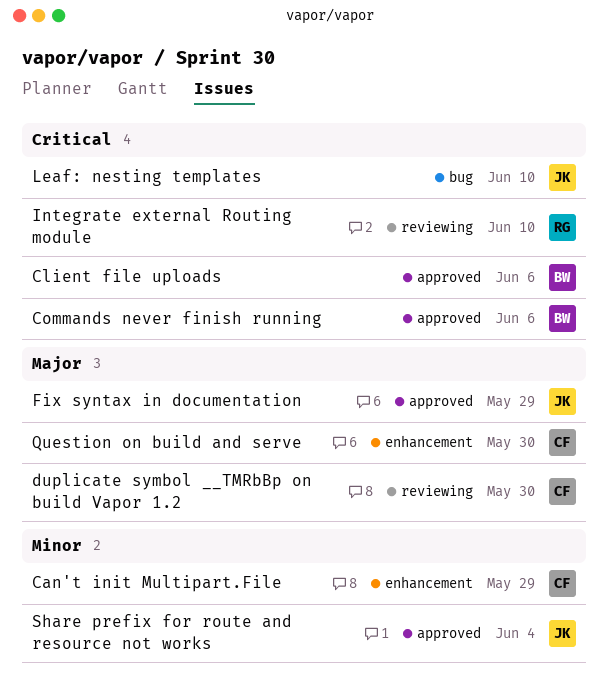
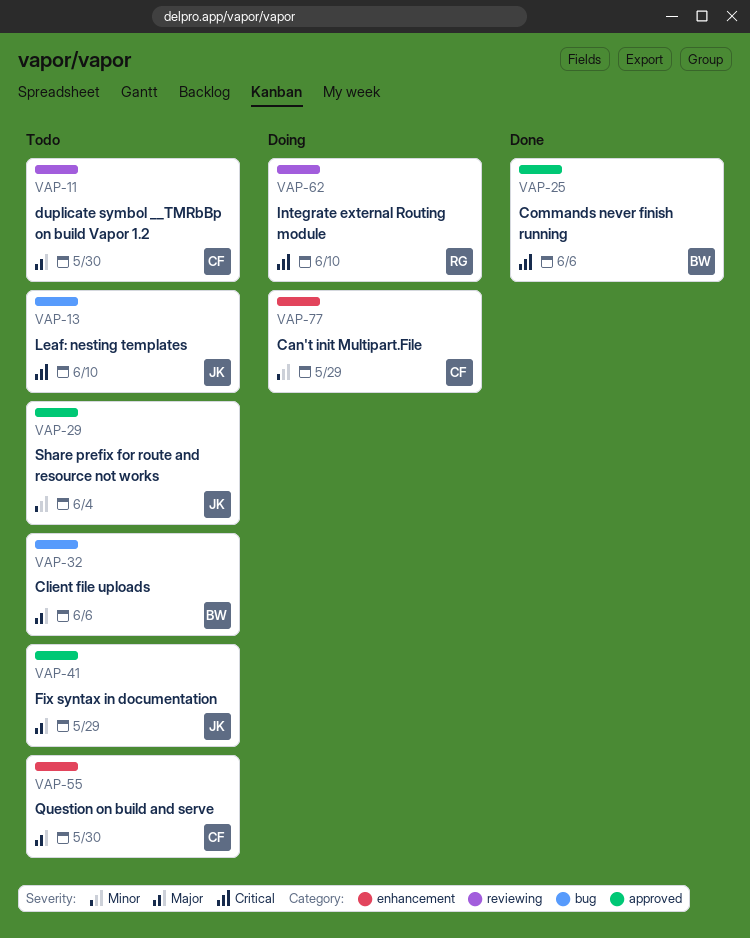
Client file uploads, priority: Critical -> Major
Client file uploads, label: approved -> bug

